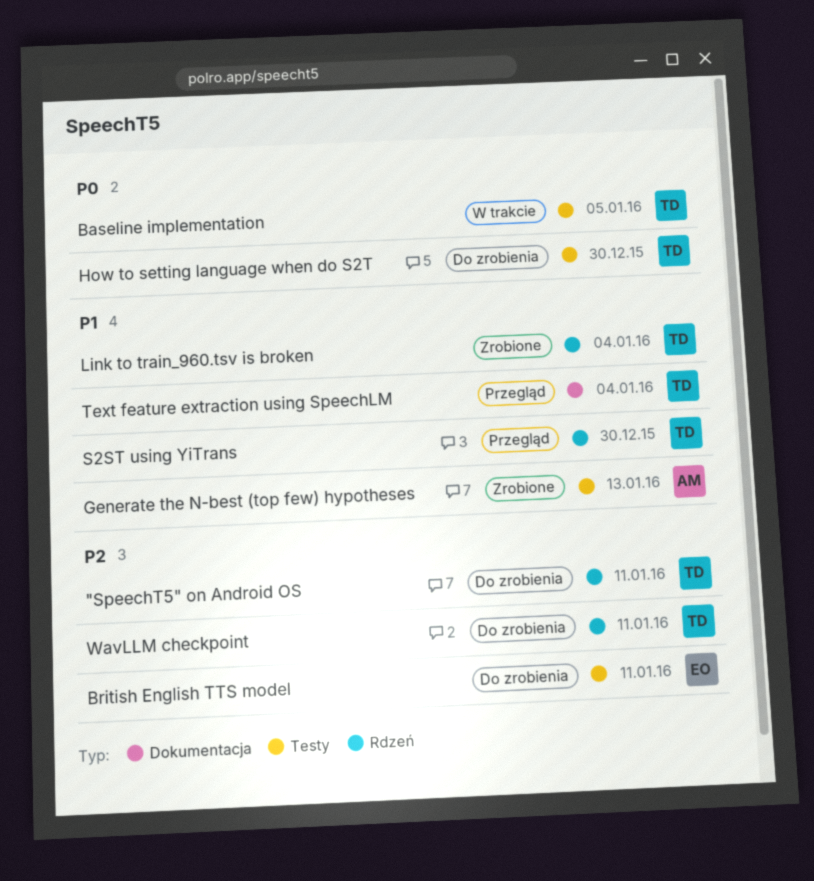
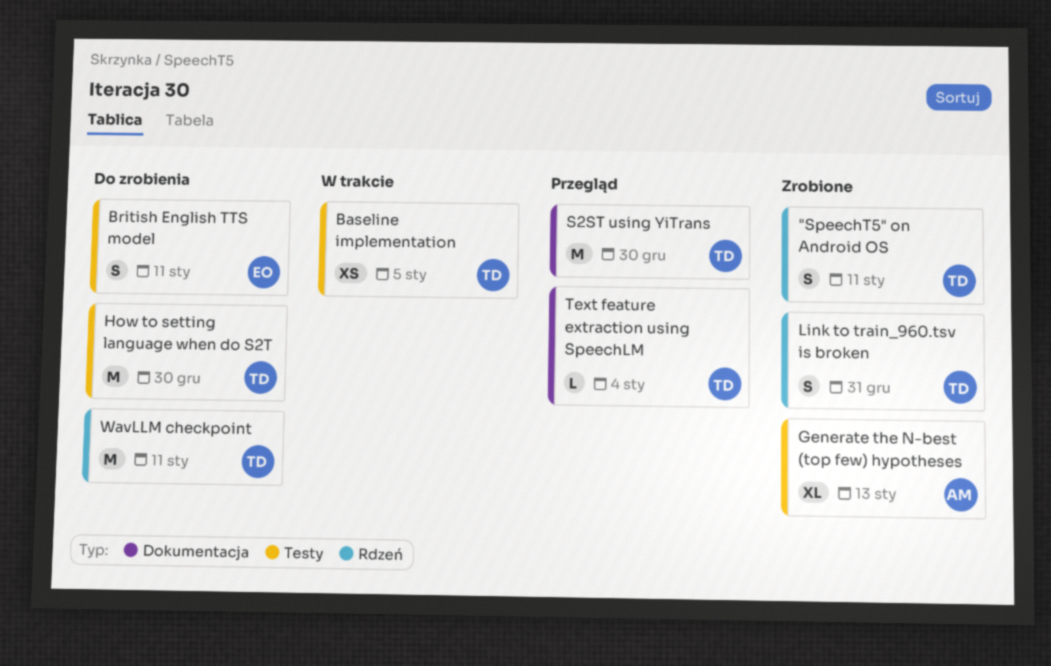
"SpeechT5" on Android OS, status: Do zrobienia -> Zrobione
Link to train_960.tsv is broken, due: Jan 4 -> Dec 31
S2ST using YiTrans, label: Rdzeń -> Dokumentacja

